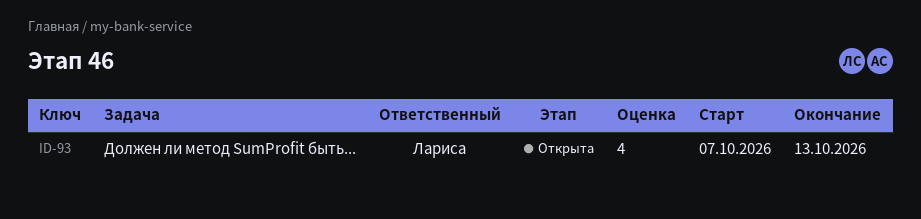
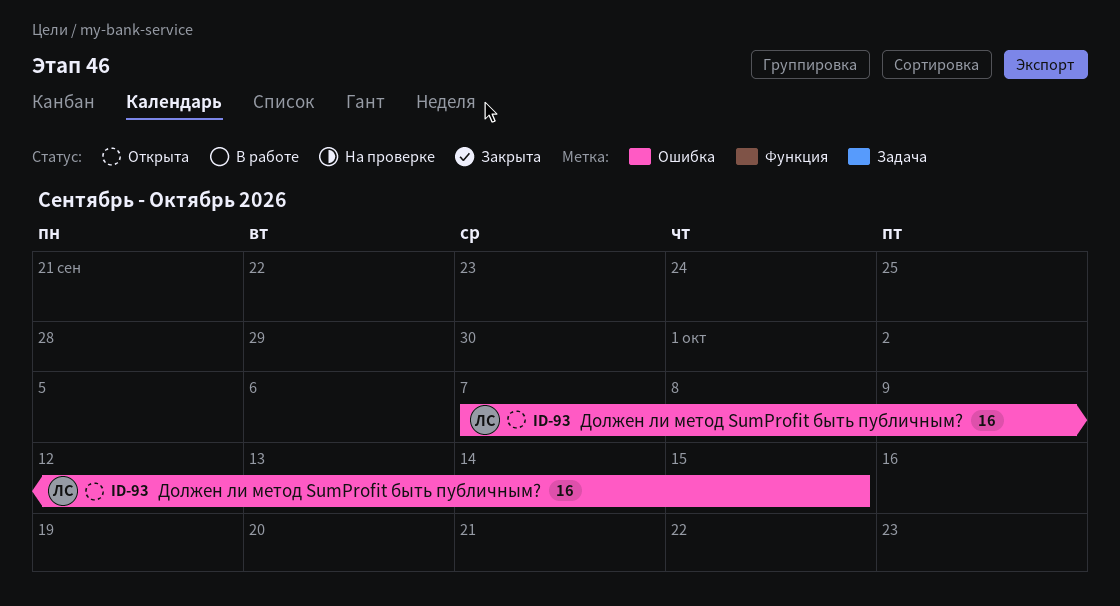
ID-93, estimate: 4 -> 16
ID-93, due: Oct 13 -> Oct 15

